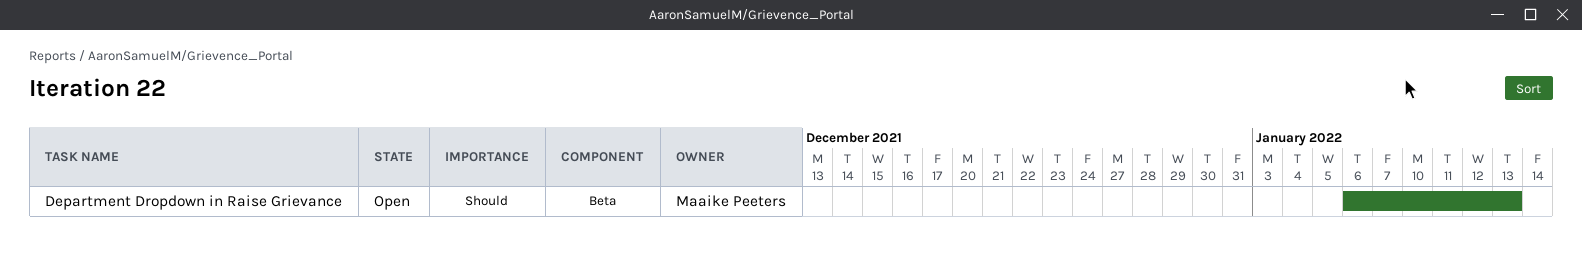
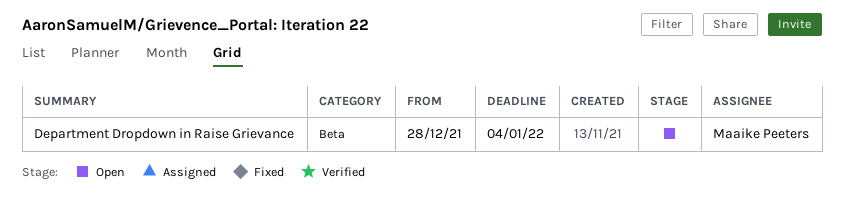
Department Dropdown in Raise Grievance, start: Jan 6 -> Dec 28
Department Dropdown in Raise Grievance, due: Jan 13 -> Jan 4

